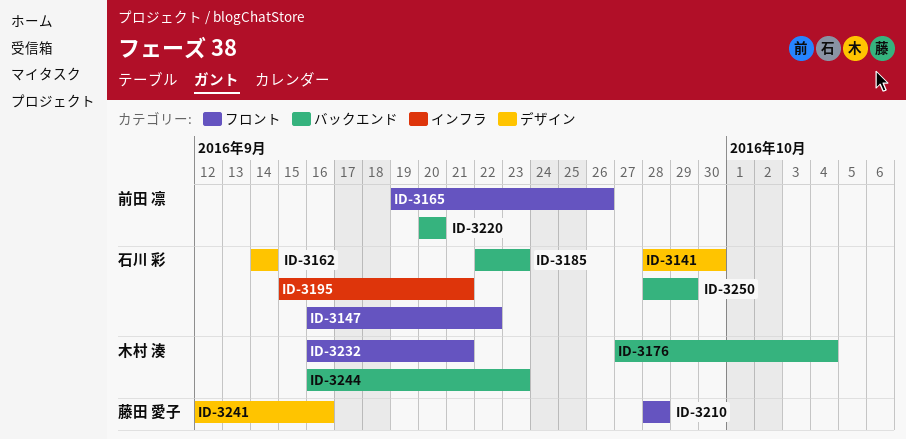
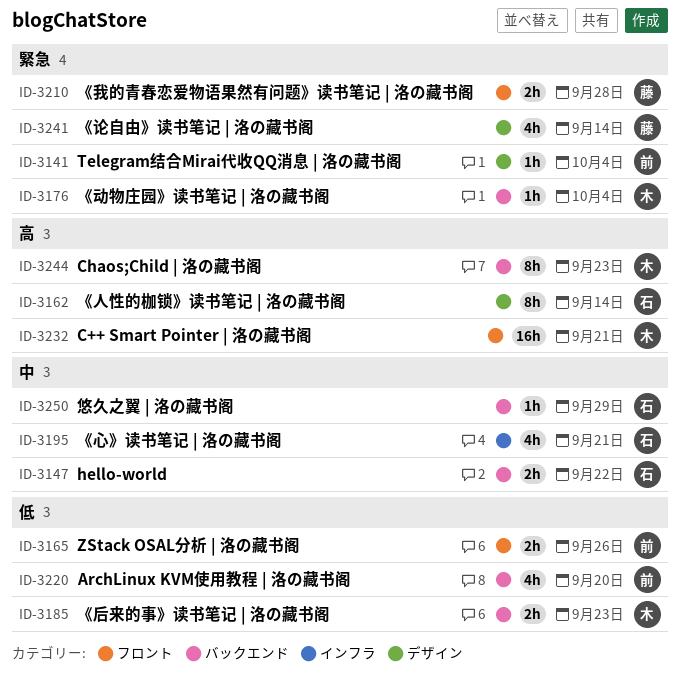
ID-3141, owner: 石川 彩 -> 前田 凛
ID-3141, due: Sep 30 -> Oct 4
ID-3147, label: フロント -> バックエンド
ID-3185, owner: 石川 彩 -> 木村 湊
ID-3241, due: Sep 16 -> Sep 14

